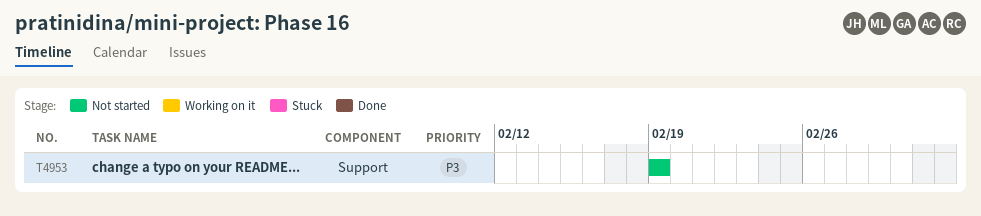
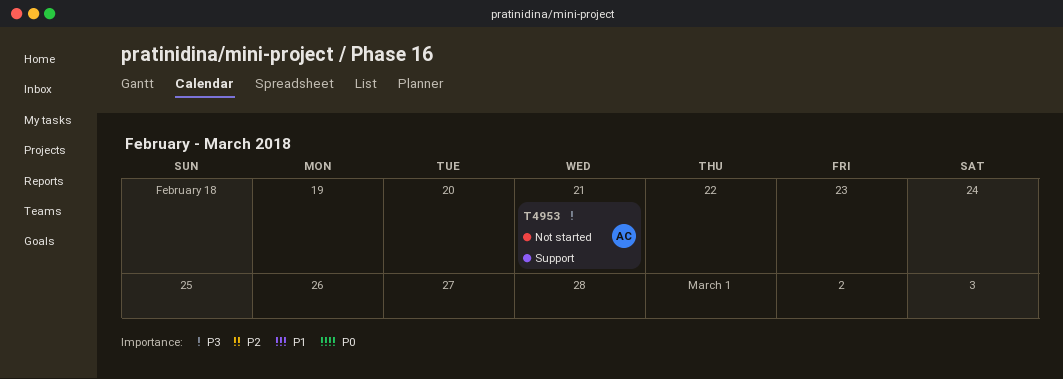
T4953, due: Feb 19 -> Feb 21

